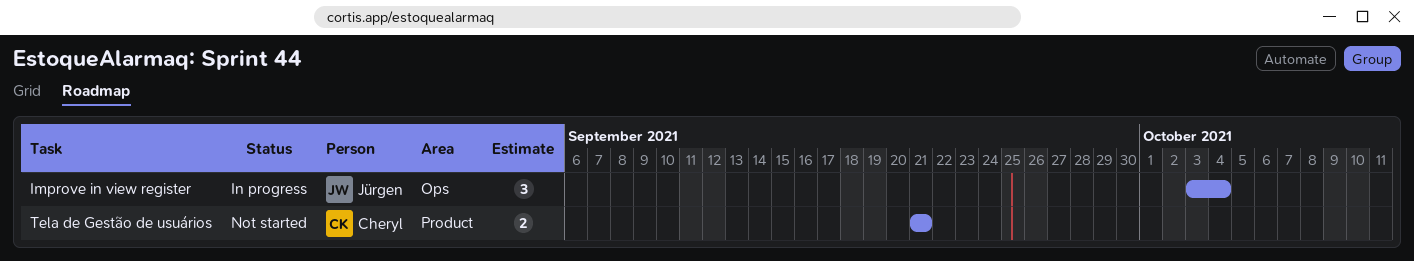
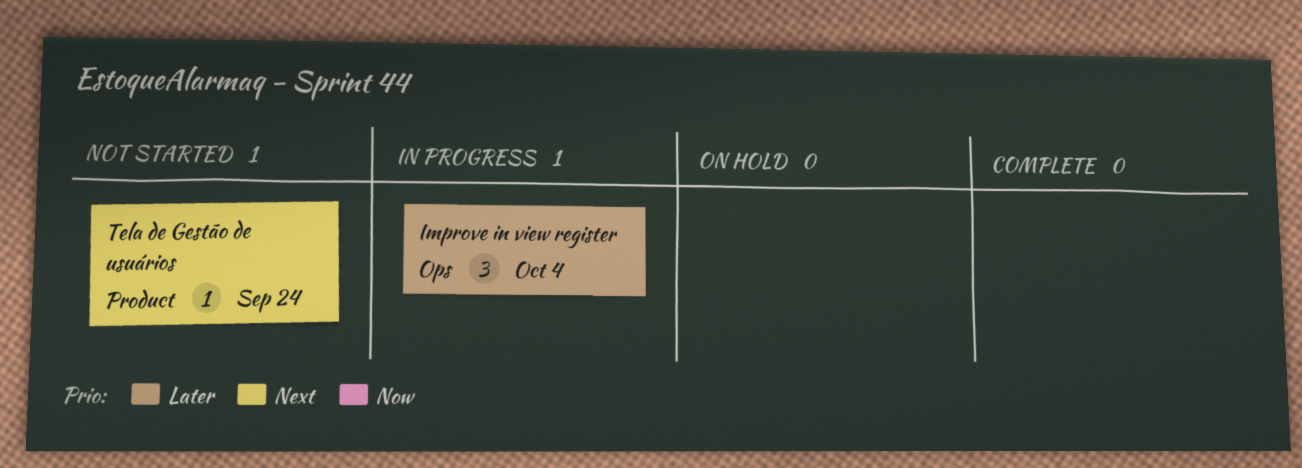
Tela de Gestão de usuários, estimate: 2 -> 1
Tela de Gestão de usuários, due: Sep 21 -> Sep 24

